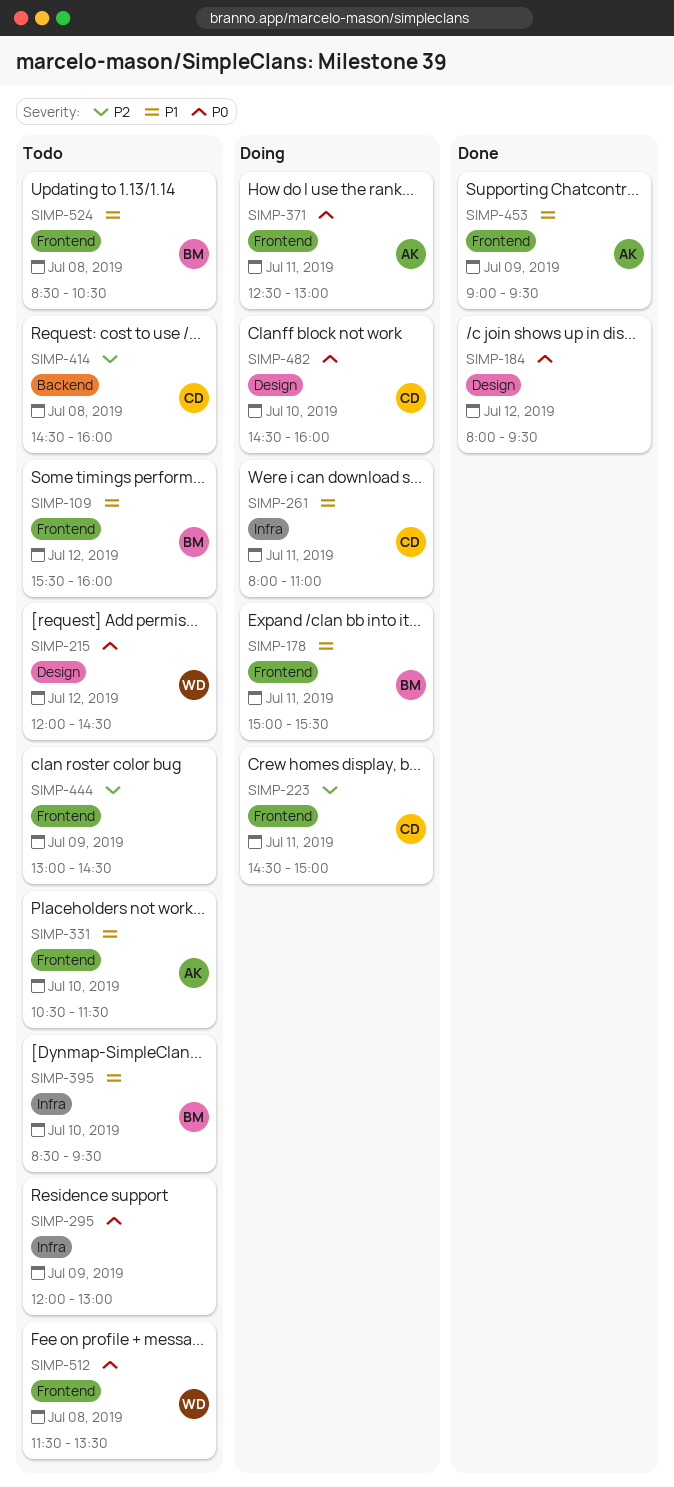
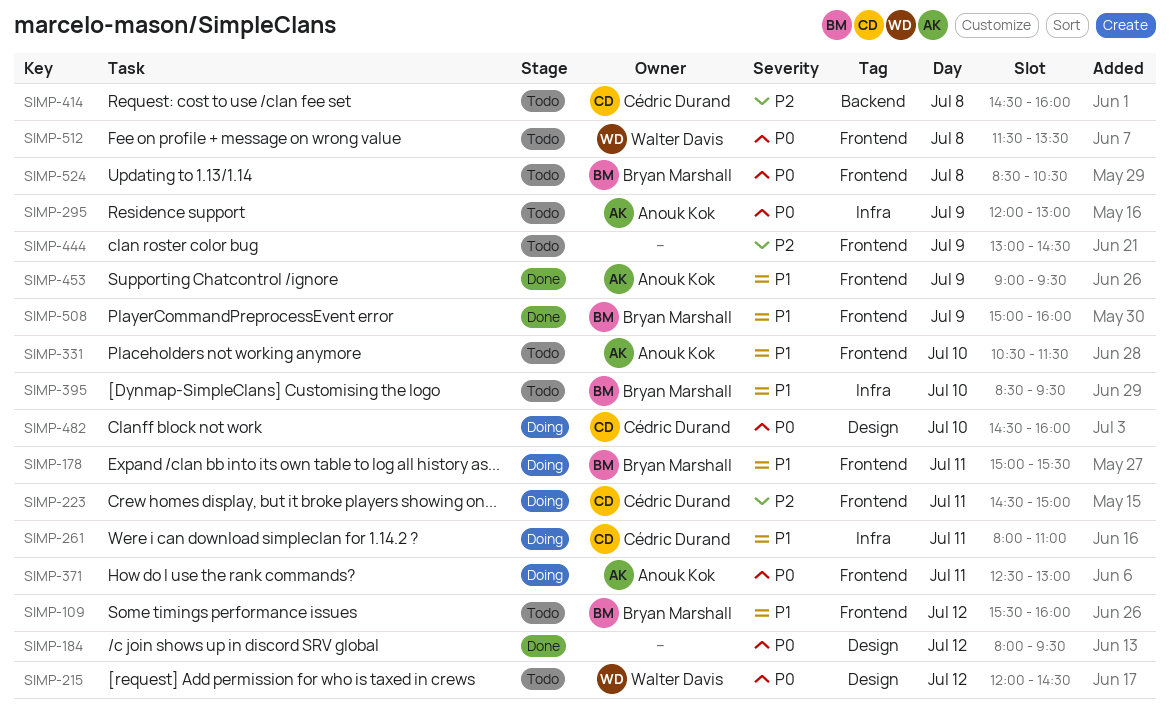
SIMP-295, owner: none -> Anouk Kok
SIMP-508: none -> present
SIMP-524, priority: P1 -> P0

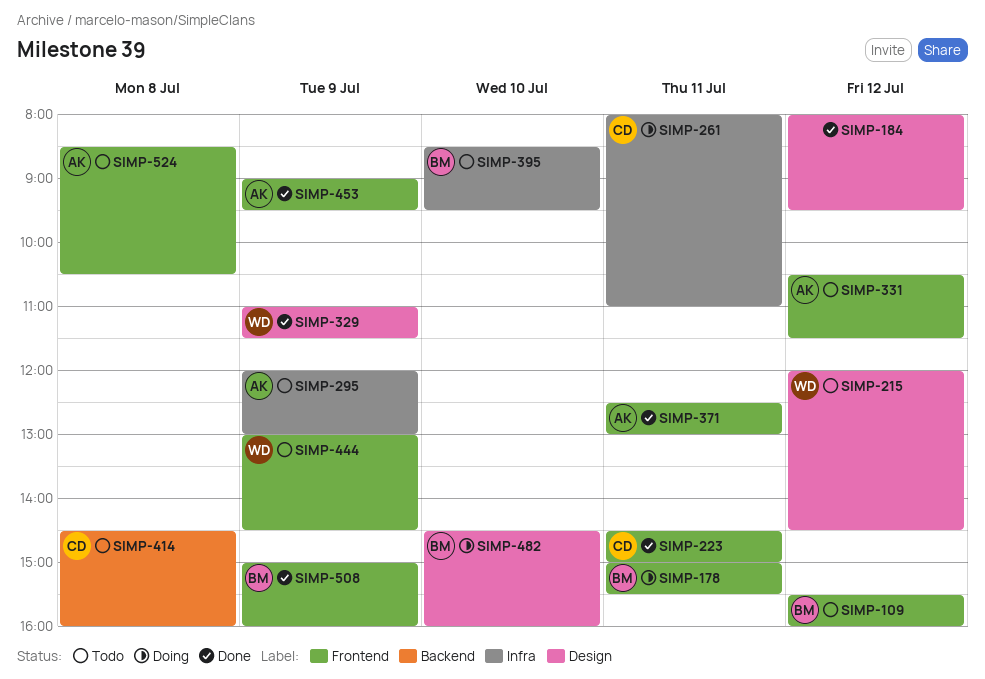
SIMP-223, status: Doing -> Done
SIMP-329: none -> present
SIMP-331, day: Jul 10 -> Jul 12
SIMP-371, status: Doing -> Done
SIMP-444, owner: none -> Walter Davis
SIMP-482, owner: Cédric Durand -> Bryan Marshall
SIMP-512: present -> none
SIMP-524, owner: Bryan Marshall -> Anouk Kok

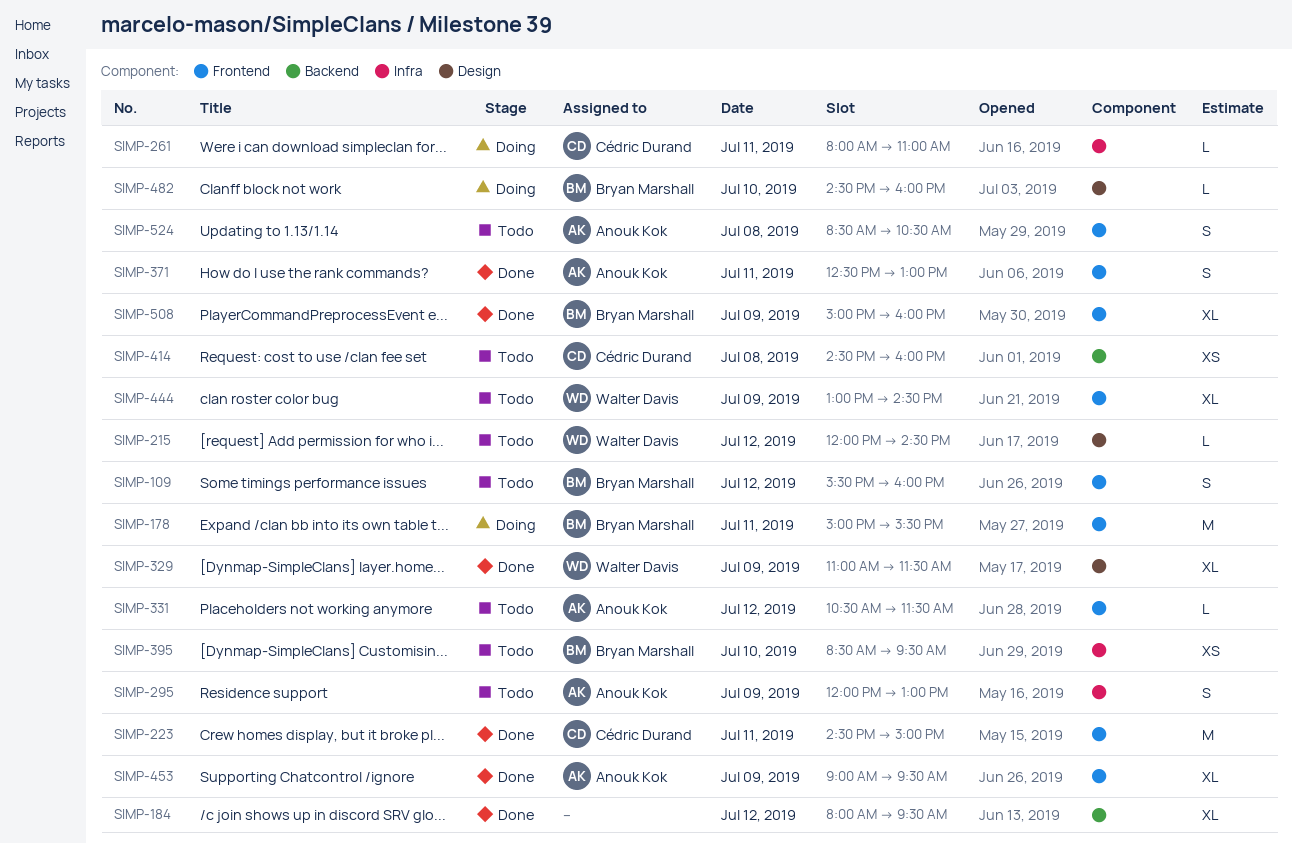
SIMP-184, label: Design -> Backend

